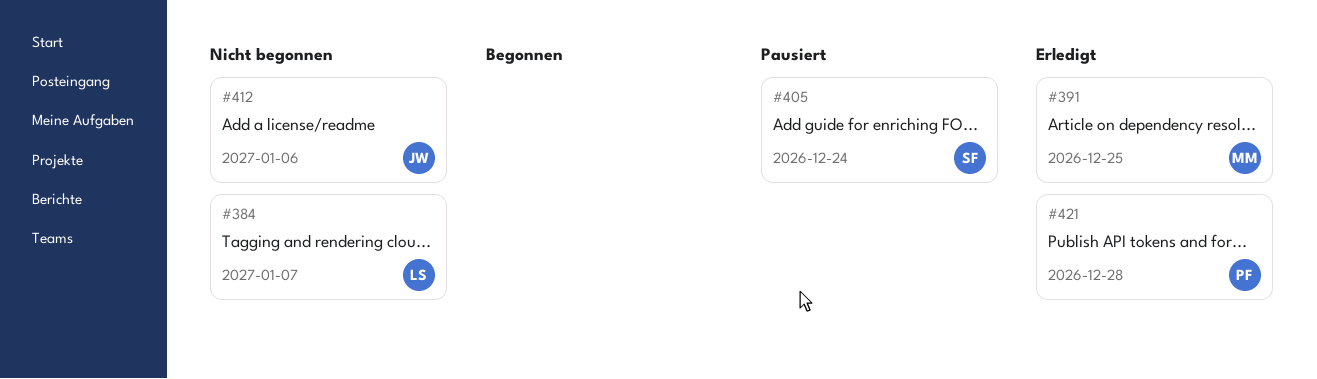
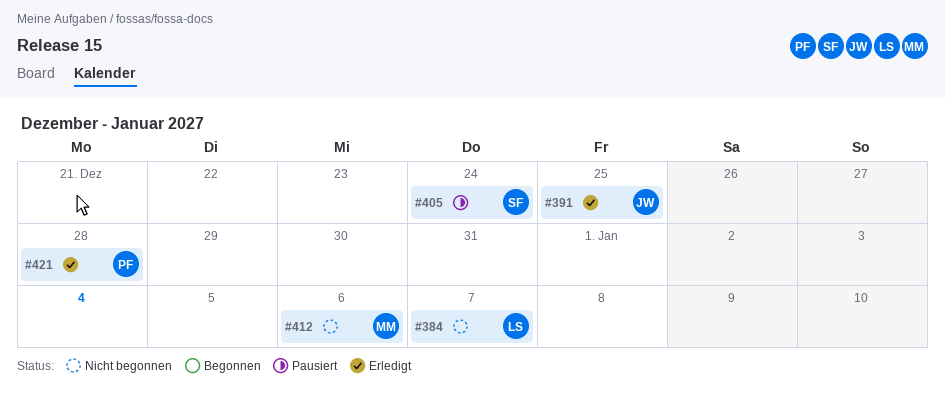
#391, owner: MM -> JW
#412, owner: JW -> MM

